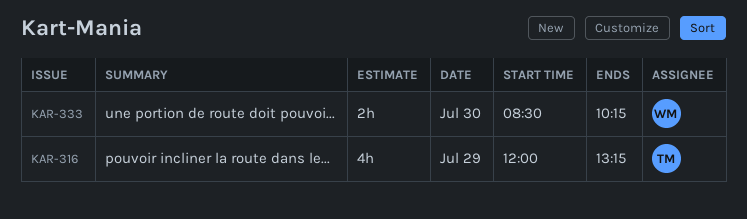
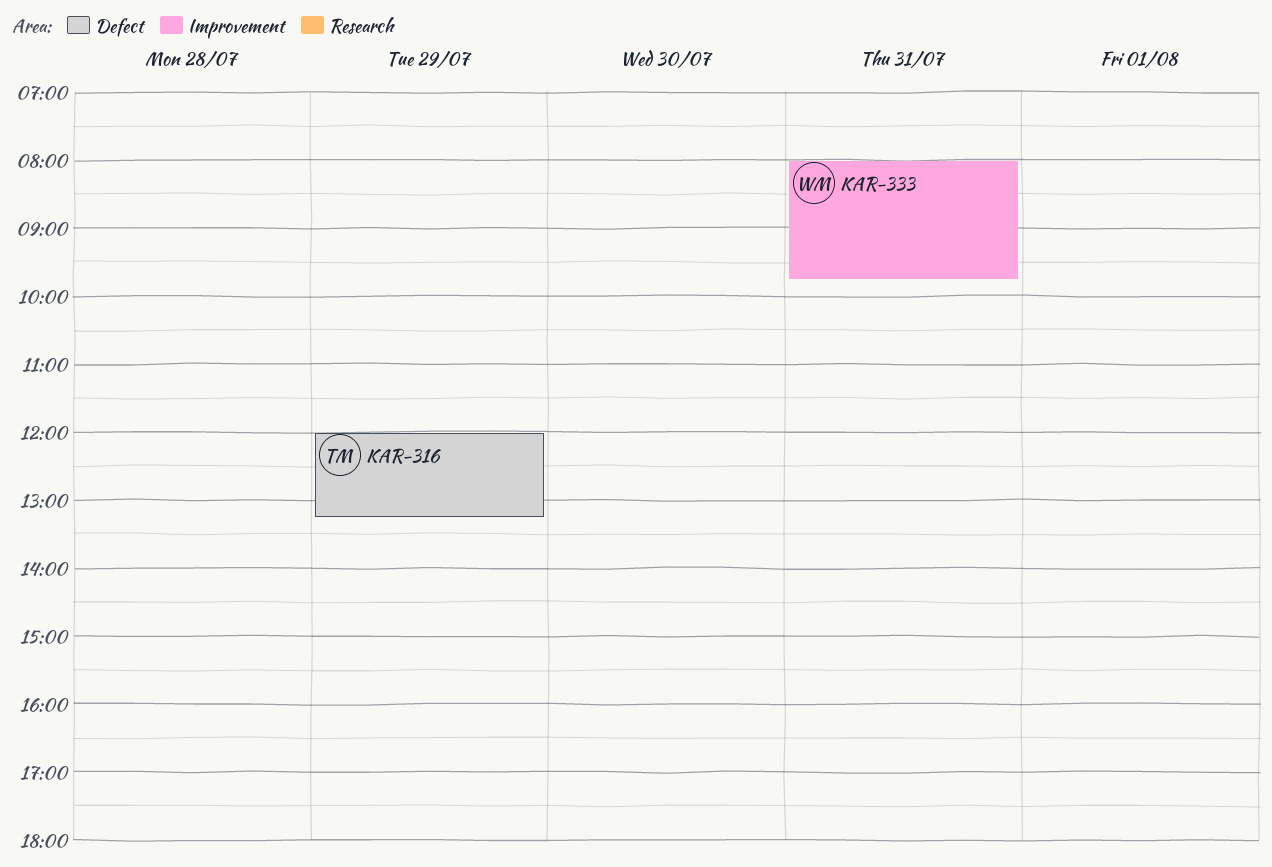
KAR-333, day: Jul 30 -> Jul 31
KAR-333, begins: 08:30 -> 08:00
KAR-333, ends: 10:15 -> 09:45

